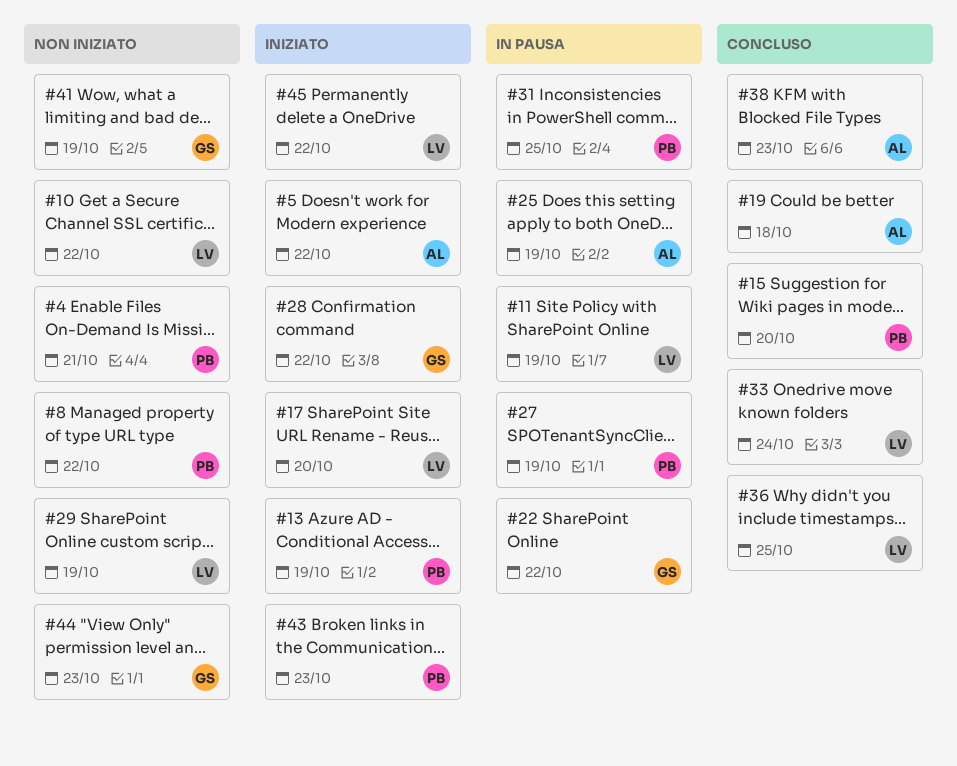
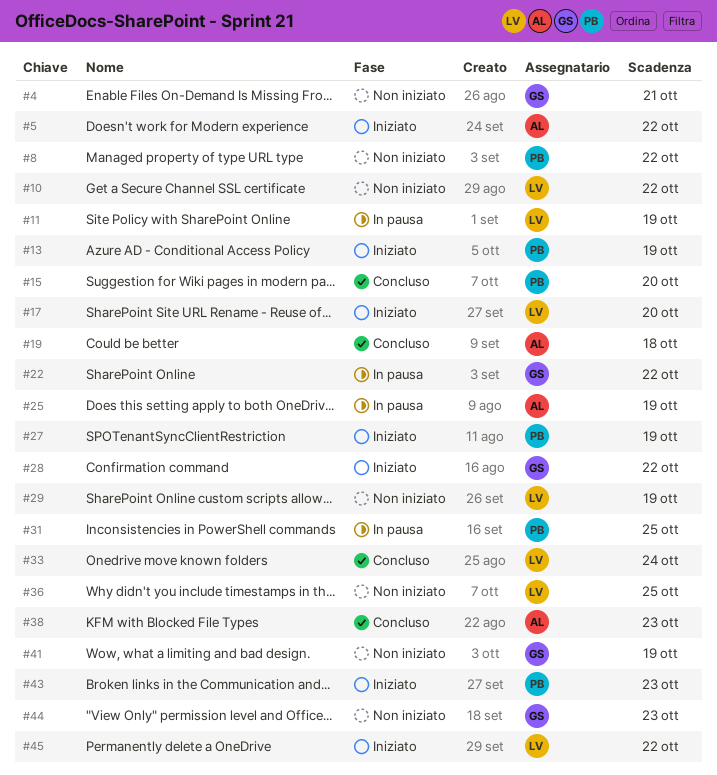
#4, owner: PB -> GS
#27, status: In pausa -> Iniziato
#36, status: Concluso -> Non iniziato

